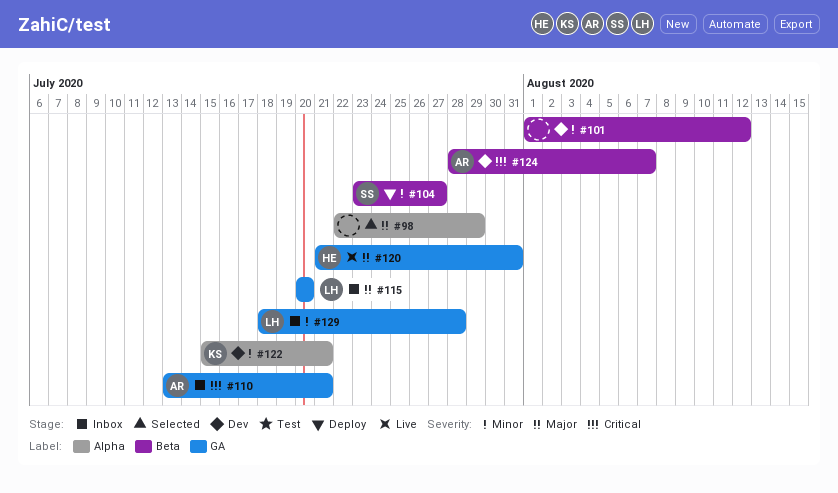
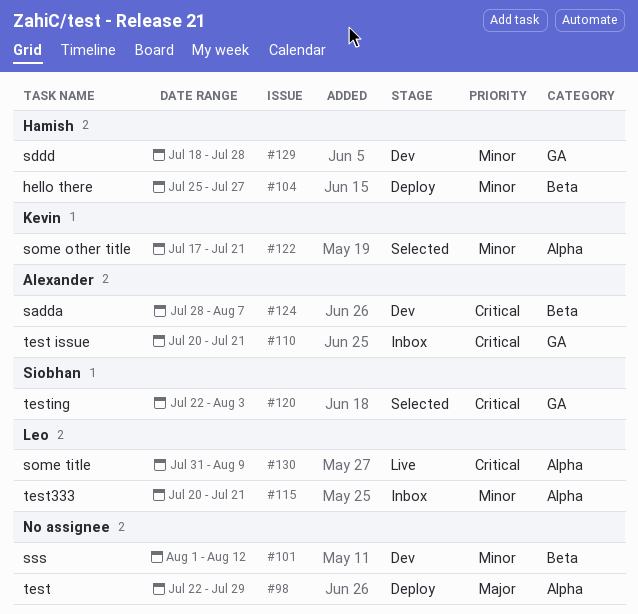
#98, status: Selected -> Deploy
#104, owner: Siobhan -> Hamish
#104, start: Jul 23 -> Jul 25
#110, start: Jul 13 -> Jul 20
#115, priority: Major -> Minor
#115, label: GA -> Alpha
#115, due: Jul 20 -> Jul 21
#120, status: Live -> Selected
#120, owner: Hamish -> Siobhan
#120, priority: Major -> Critical
#120, start: Jul 21 -> Jul 22
#120, due: Jul 31 -> Aug 3
#122, status: Dev -> Selected
#122, start: Jul 15 -> Jul 17
#129, status: Inbox -> Dev
#129, owner: Leo -> Hamish
#130: none -> present

